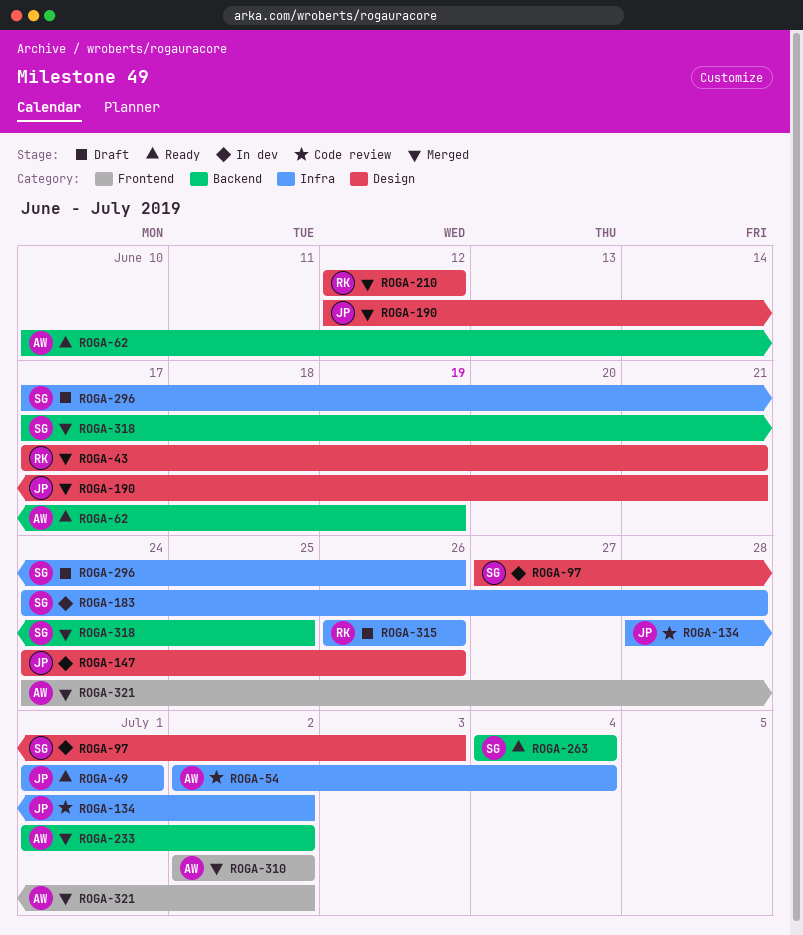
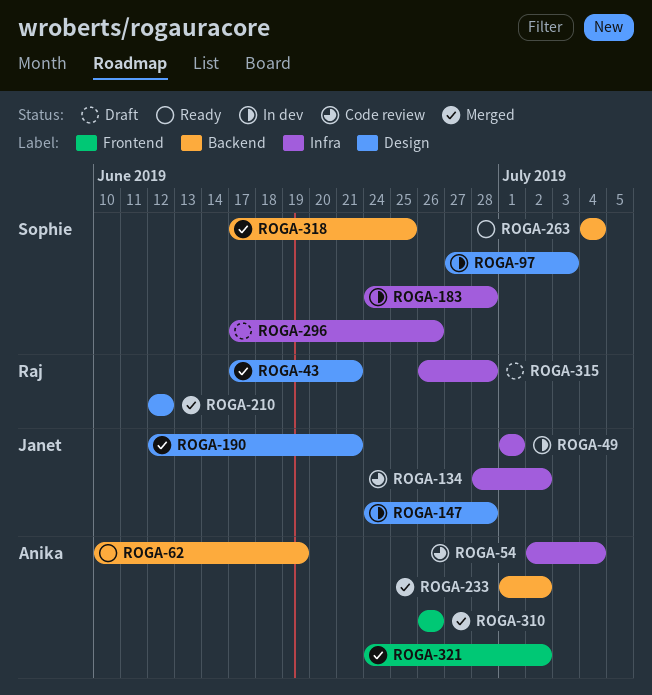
ROGA-49, status: Ready -> In dev
ROGA-147, due: Jun 26 -> Jun 28
ROGA-310, start: Jul 2 -> Jun 26
ROGA-310, due: Jul 2 -> Jun 26
ROGA-315, due: Jun 26 -> Jun 28

